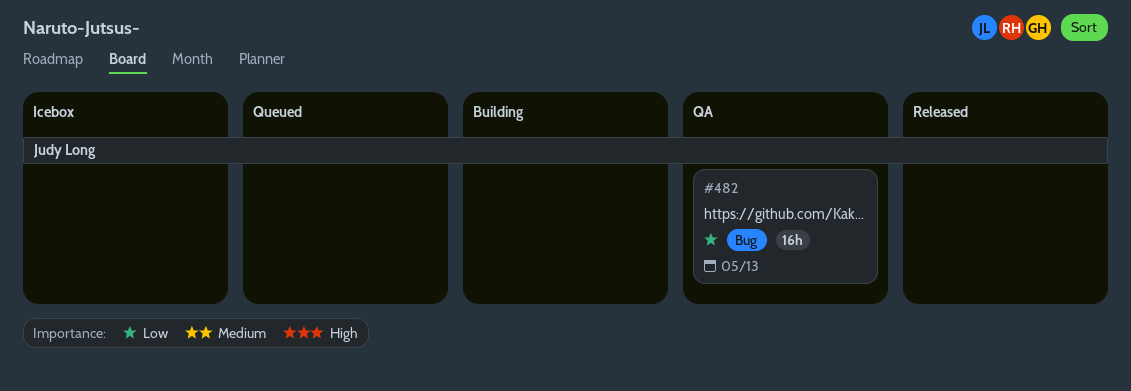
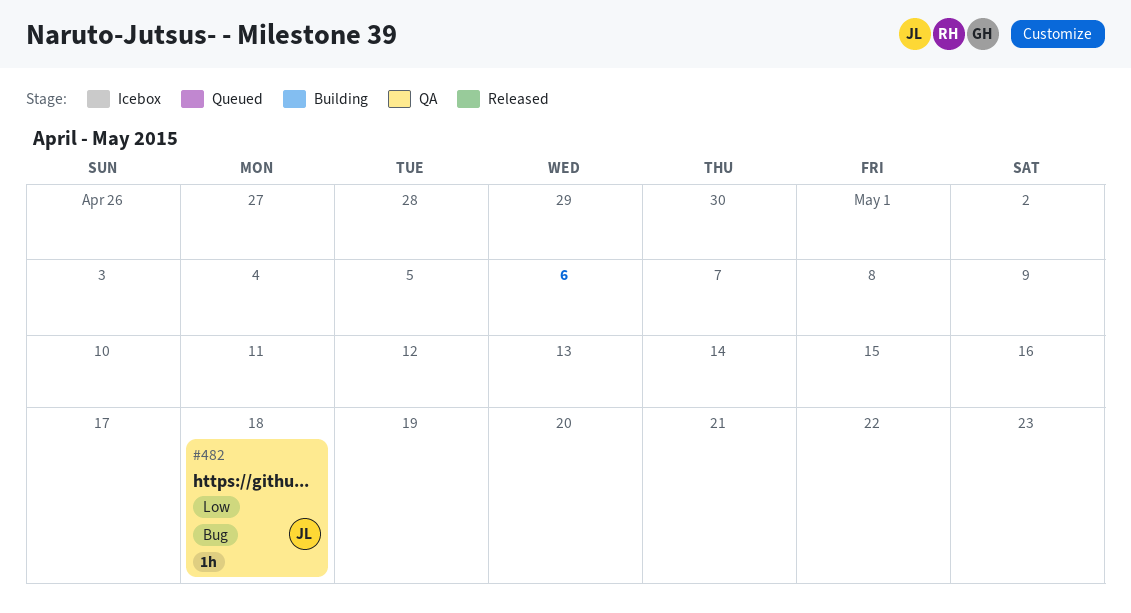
#482, estimate: 16h -> 1h
#482, due: May 13 -> May 18

